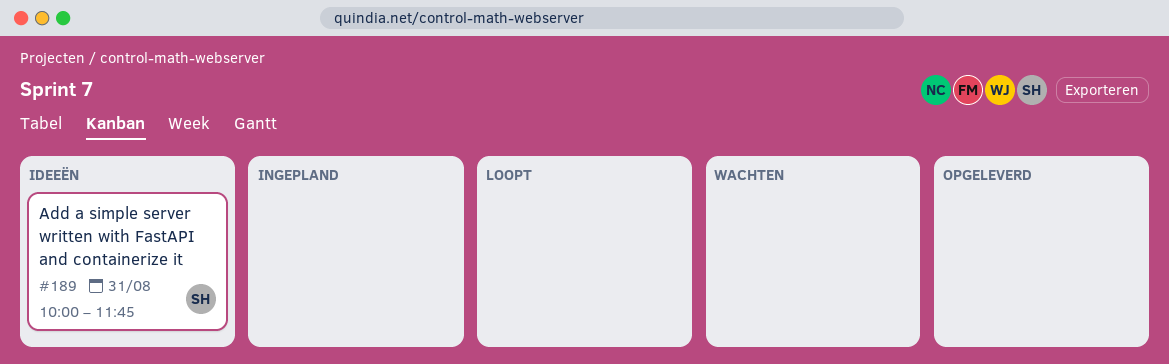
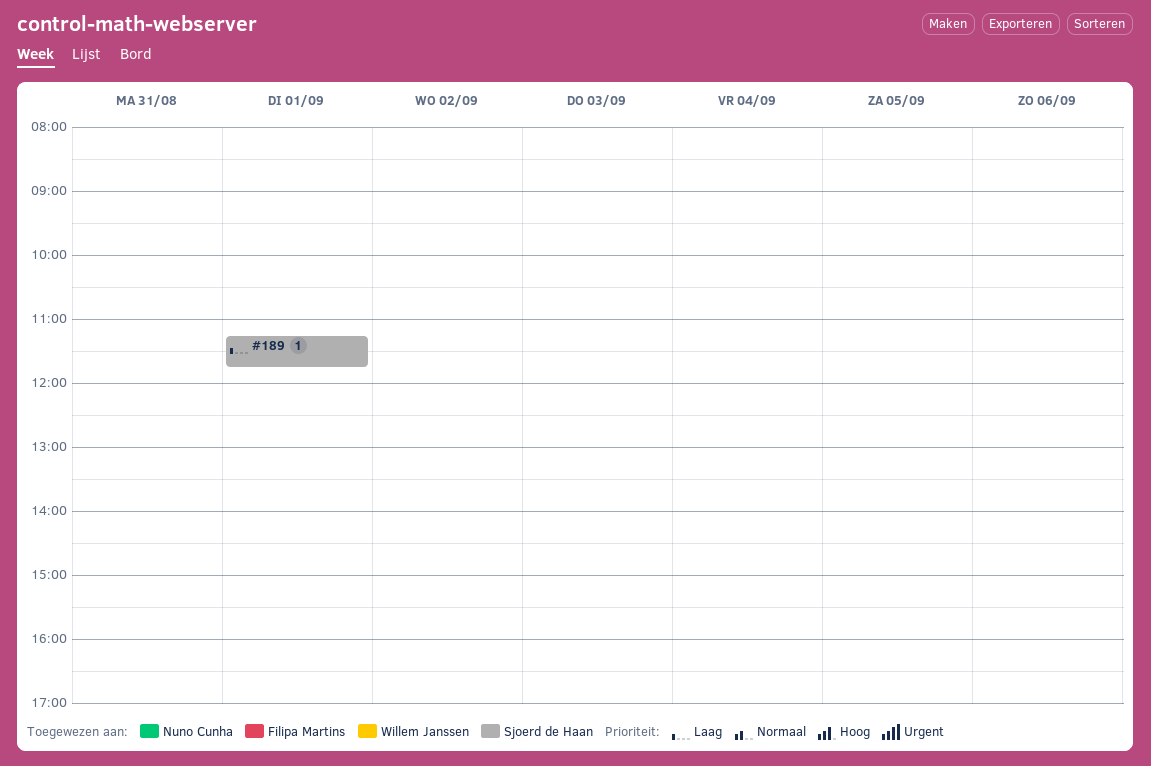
#189, day: Aug 31 -> Sep 1
#189, begins: 10:00 -> 11:15

